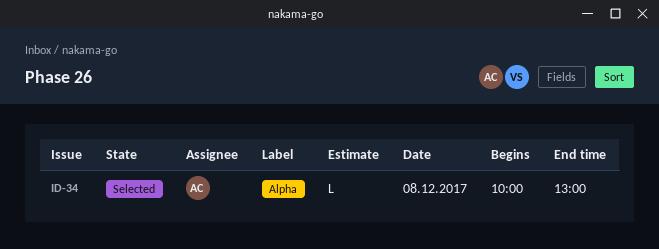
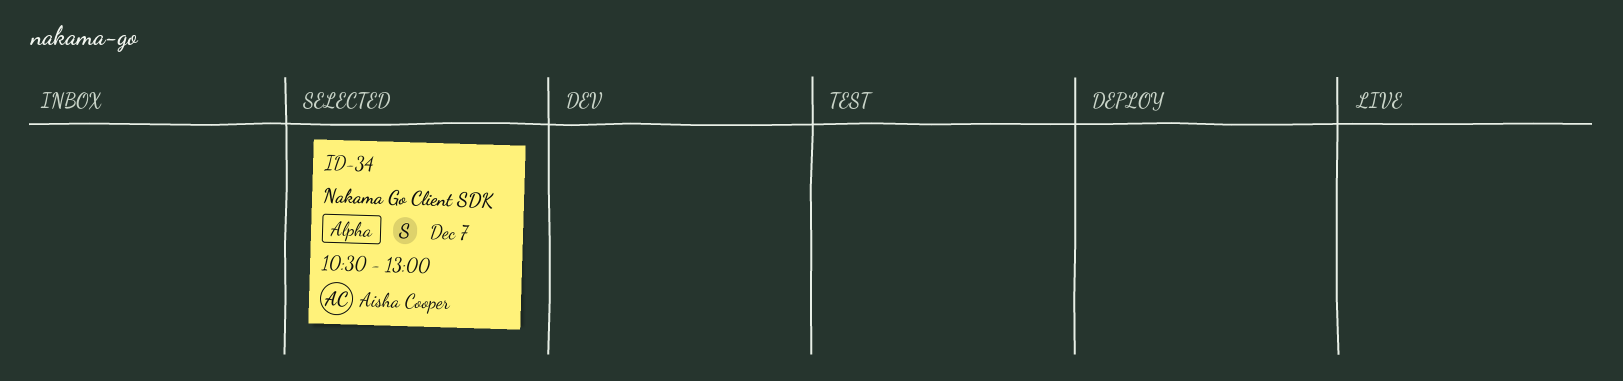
ID-34, estimate: L -> S
ID-34, day: Dec 8 -> Dec 7
ID-34, begins: 10:00 -> 10:30

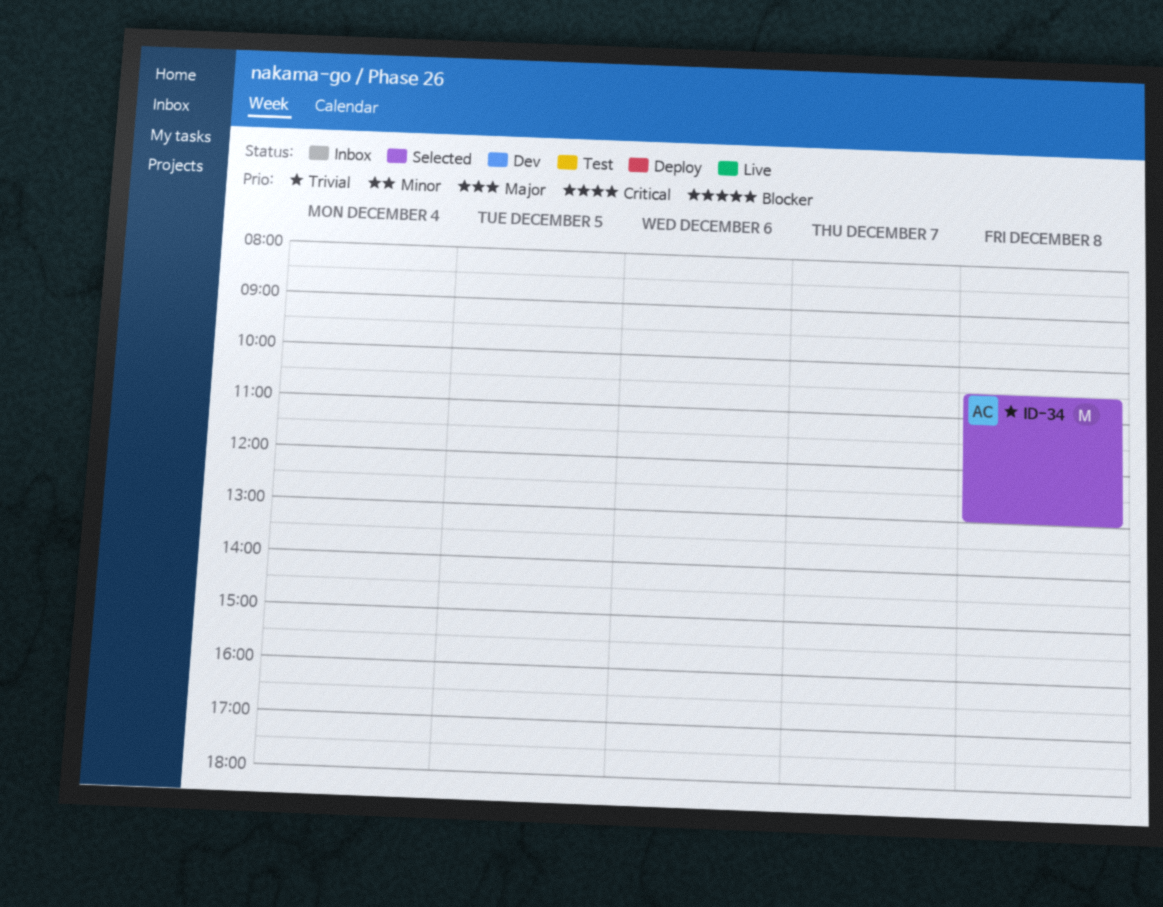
ID-34, estimate: S -> M
ID-34, day: Dec 7 -> Dec 8

